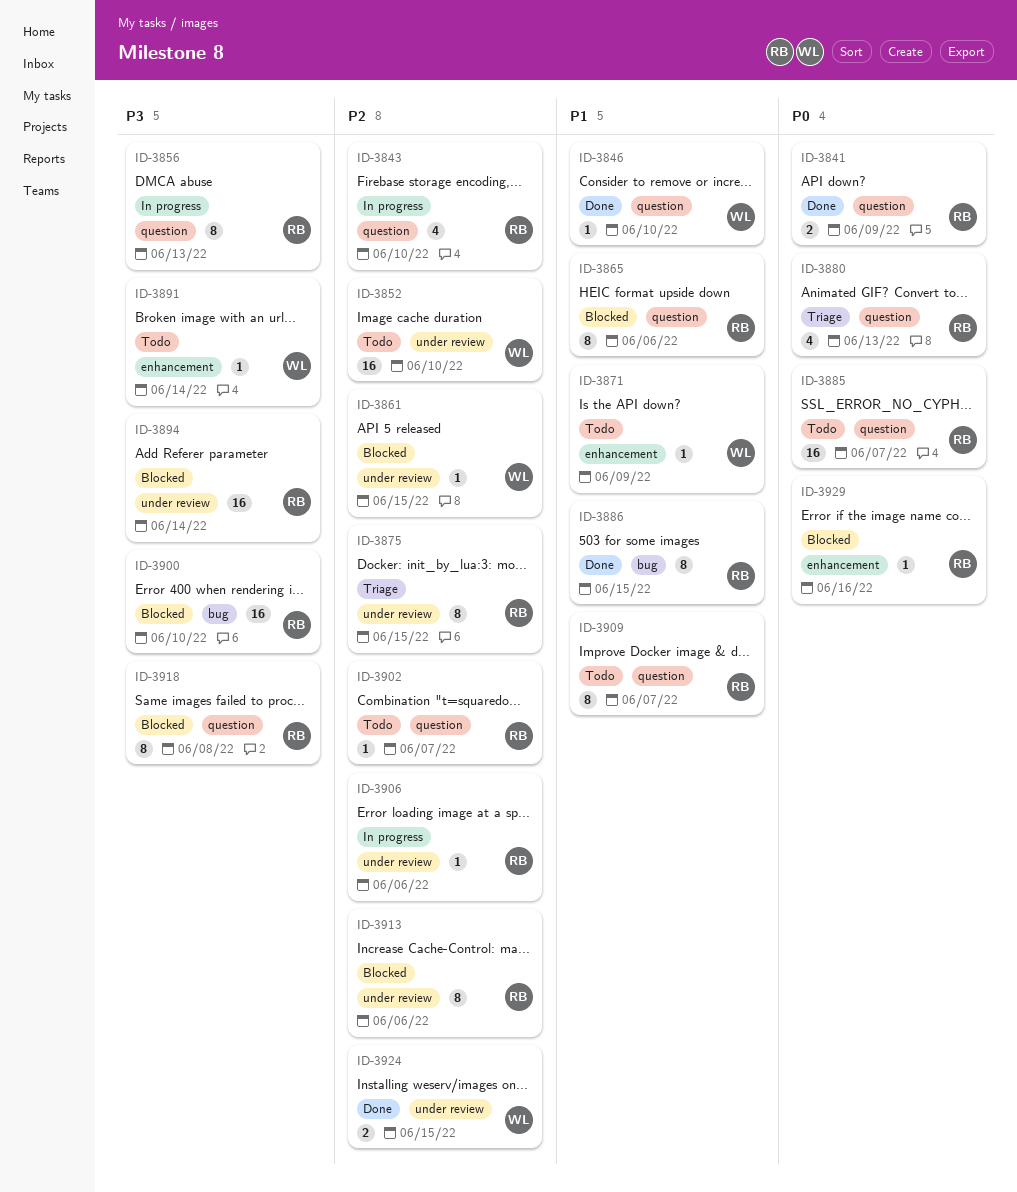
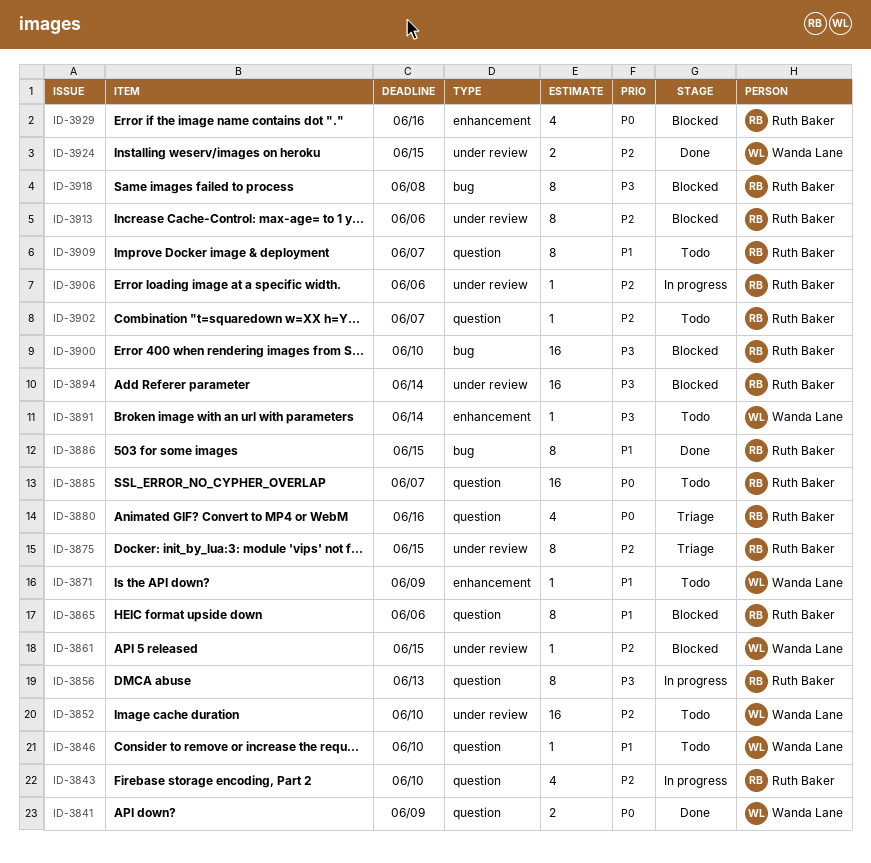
ID-3841, owner: Ruth Baker -> Wanda Lane
ID-3846, status: Done -> Todo
ID-3880, due: Jun 13 -> Jun 16
ID-3918, label: question -> bug
ID-3929, estimate: 1 -> 4

